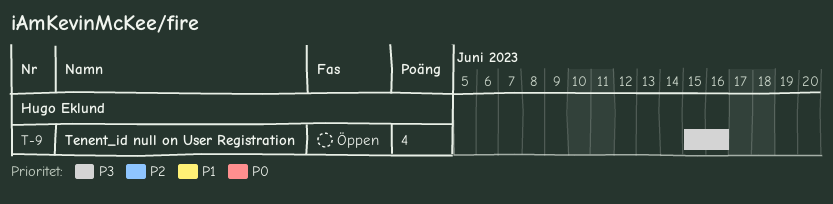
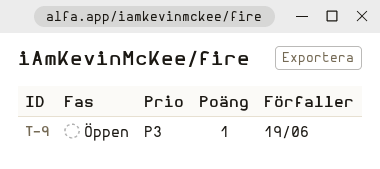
T-9, estimate: 4 -> 1
T-9, due: Jun 16 -> Jun 19

